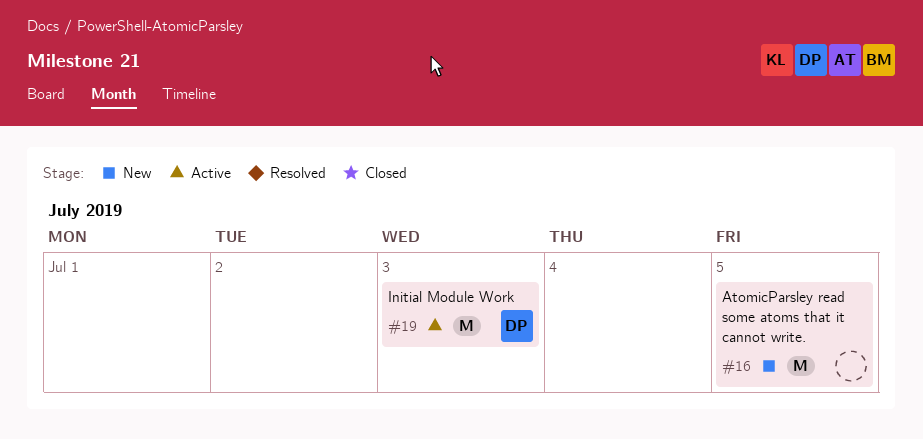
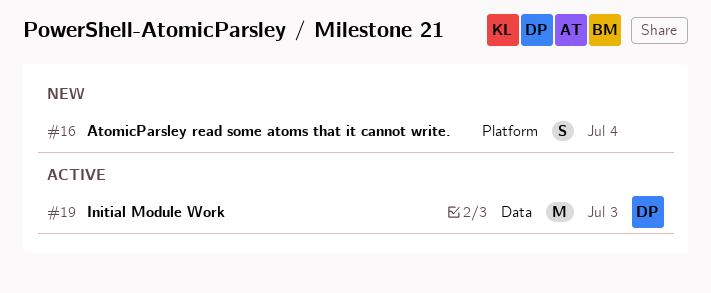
#16, estimate: M -> S
#16, due: Jul 5 -> Jul 4

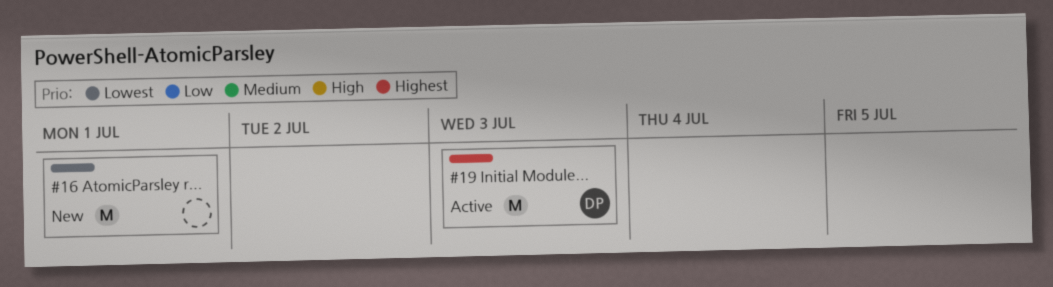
#16, estimate: S -> M
#16, due: Jul 4 -> Jul 1

